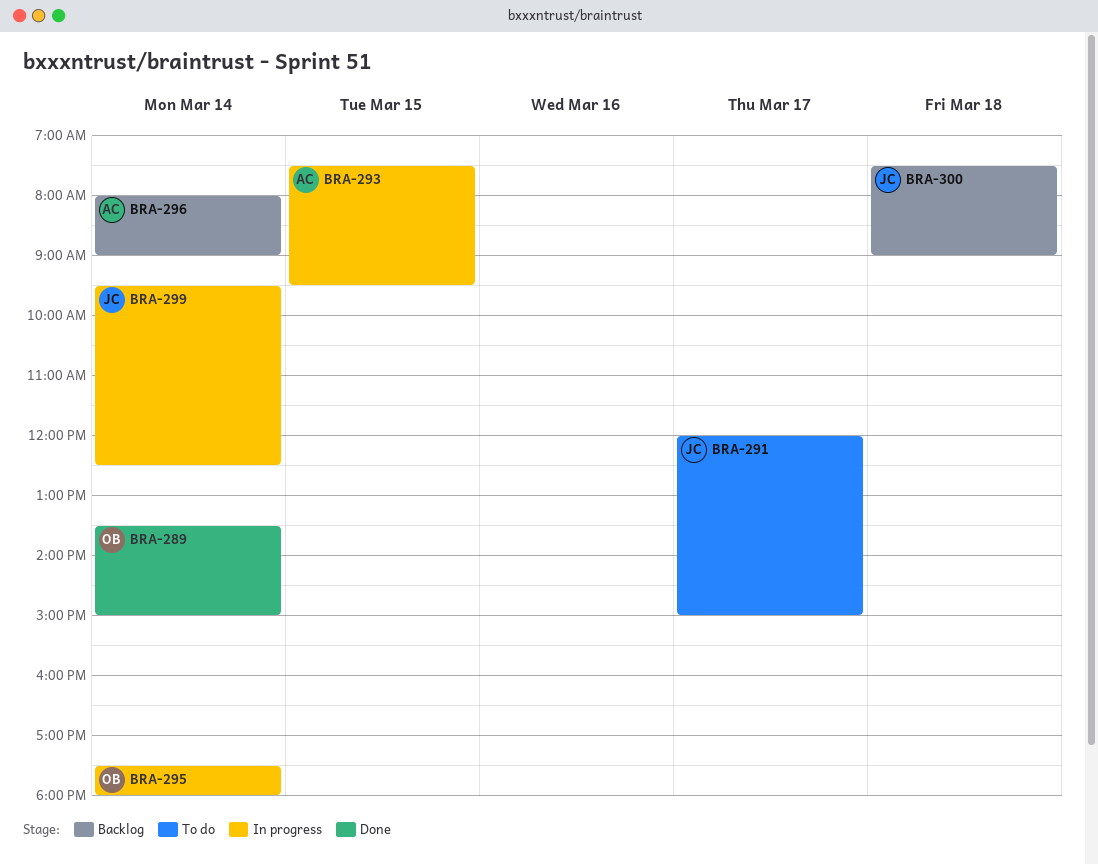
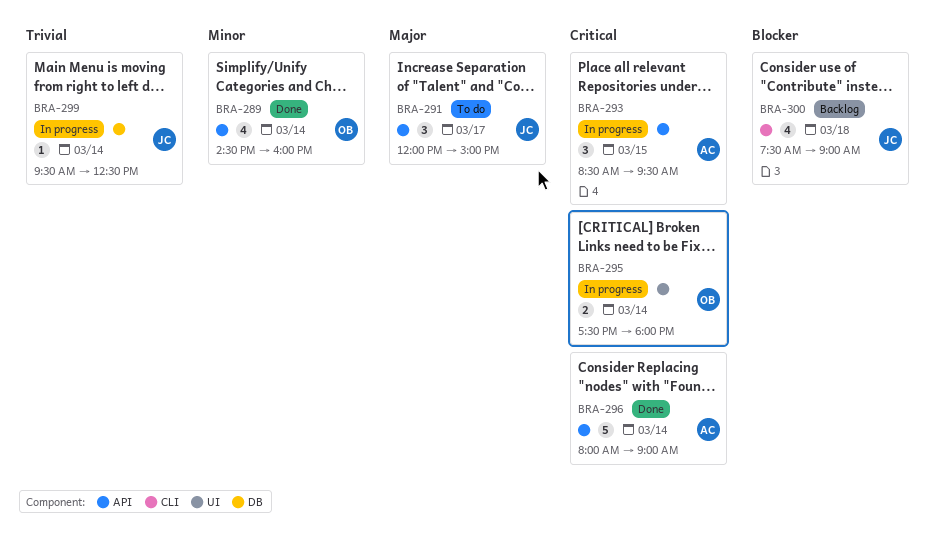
BRA-289, begins: 13:30 -> 14:30
BRA-289, ends: 15:00 -> 16:00
BRA-293, begins: 07:30 -> 08:30
BRA-296, status: Backlog -> Done

